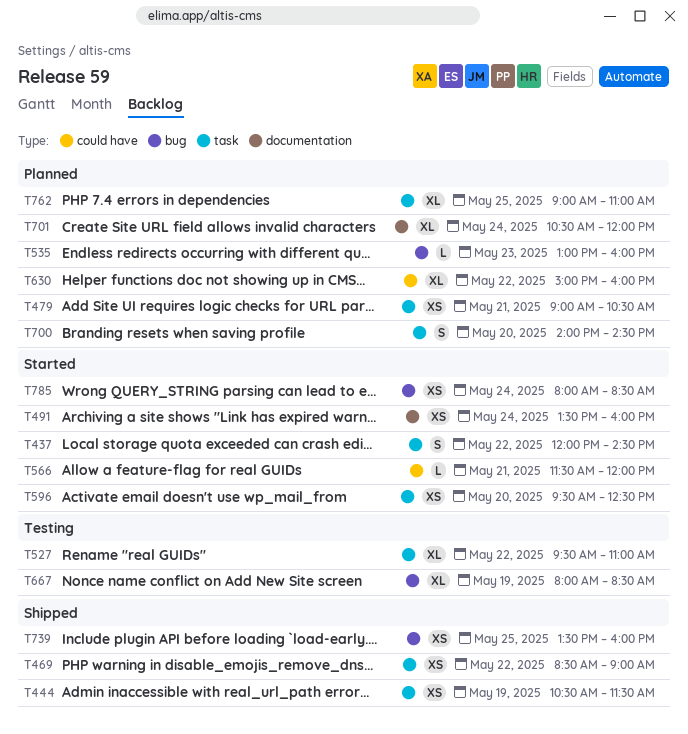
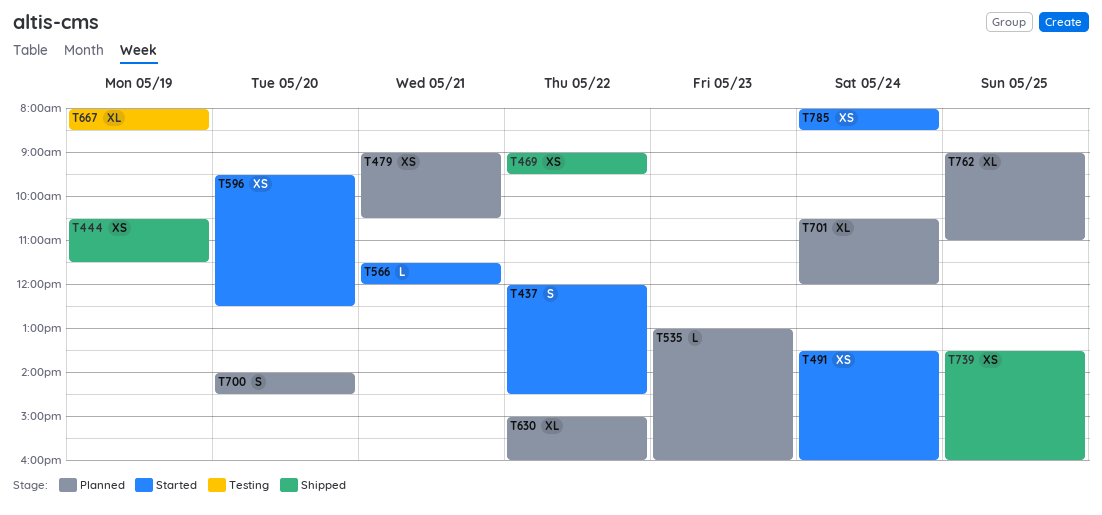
T469, begins: 08:30 -> 09:00
T469, ends: 09:00 -> 09:30
T527: present -> none

